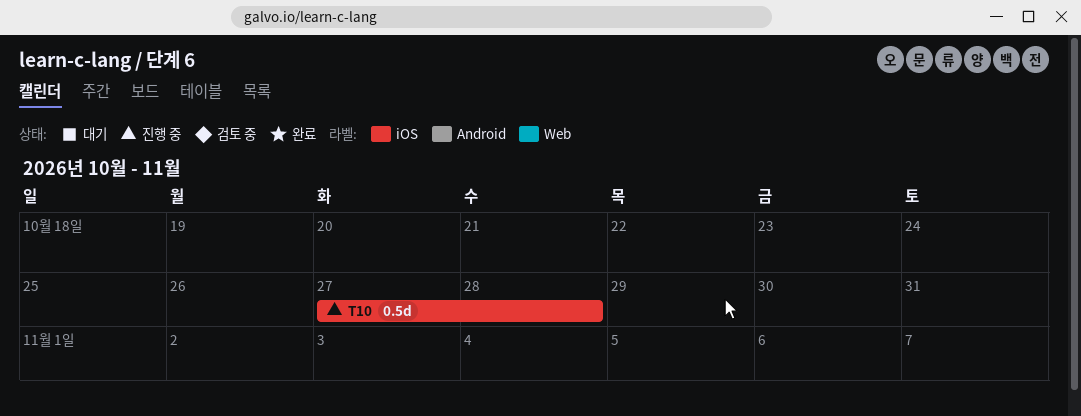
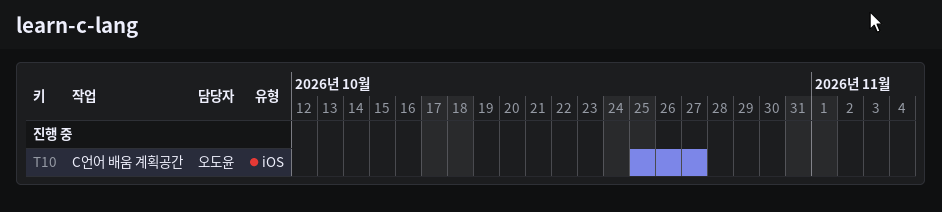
T10, start: Oct 27 -> Oct 25
T10, due: Oct 28 -> Oct 27

